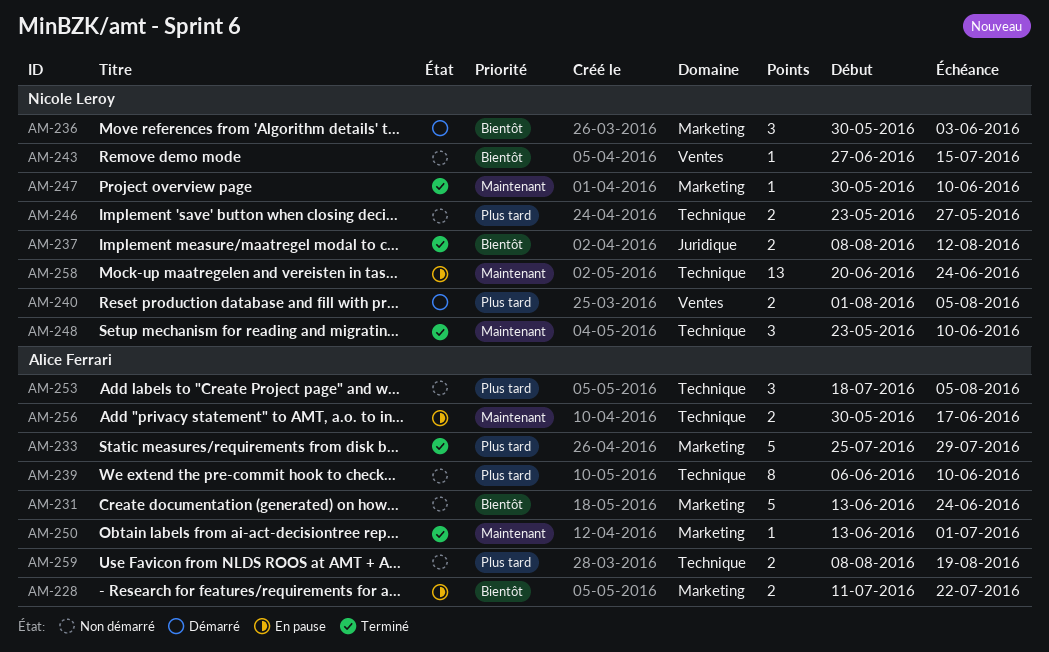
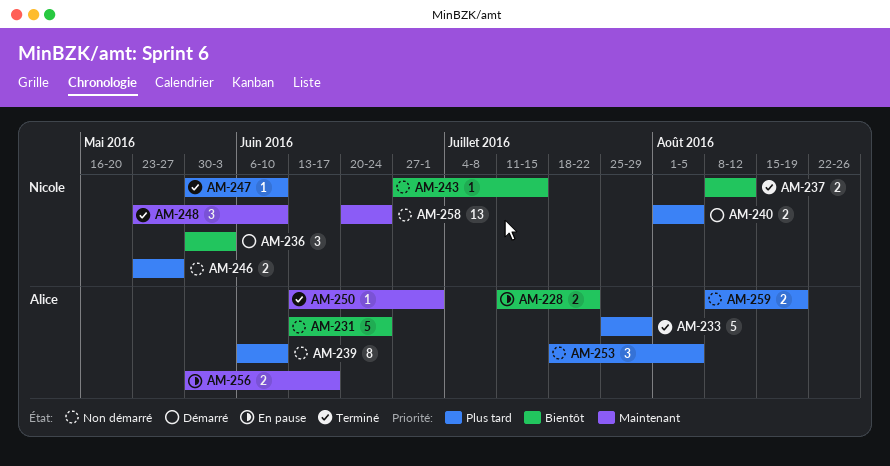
AM-247, priority: Maintenant -> Plus tard
AM-258, status: En pause -> Non démarré

